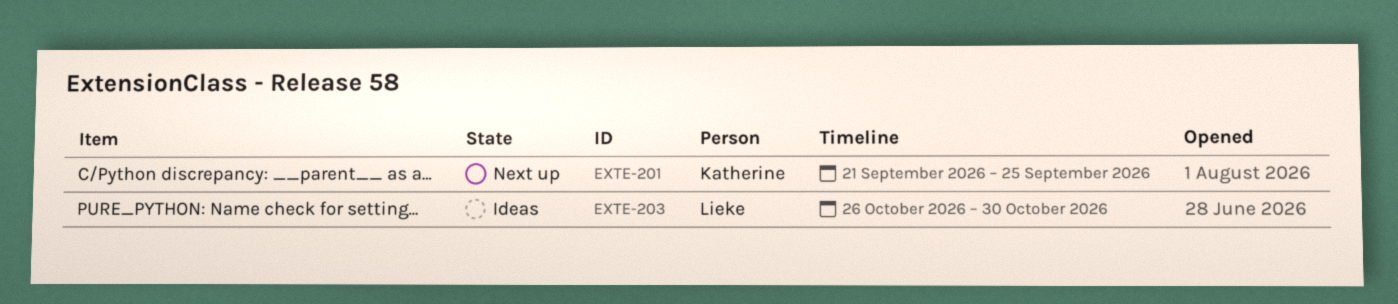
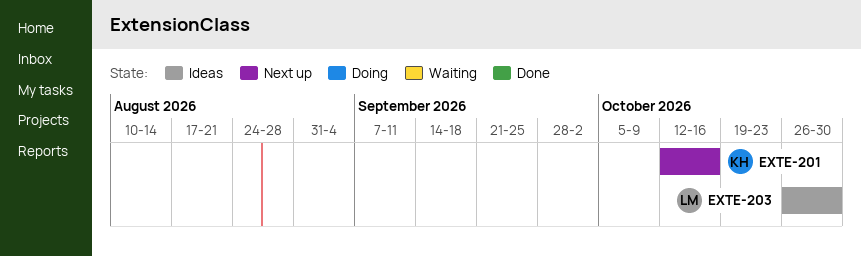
EXTE-201, start: Sep 21 -> Oct 12
EXTE-201, due: Sep 25 -> Oct 16

